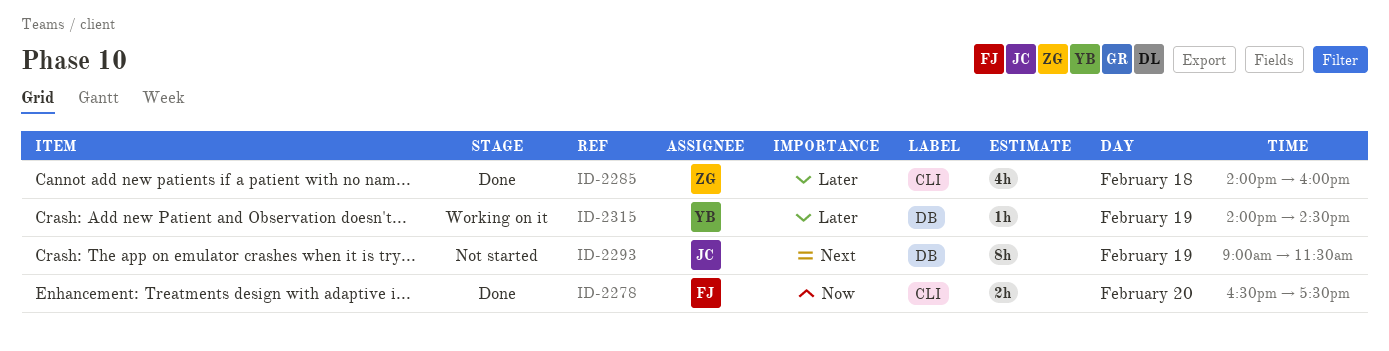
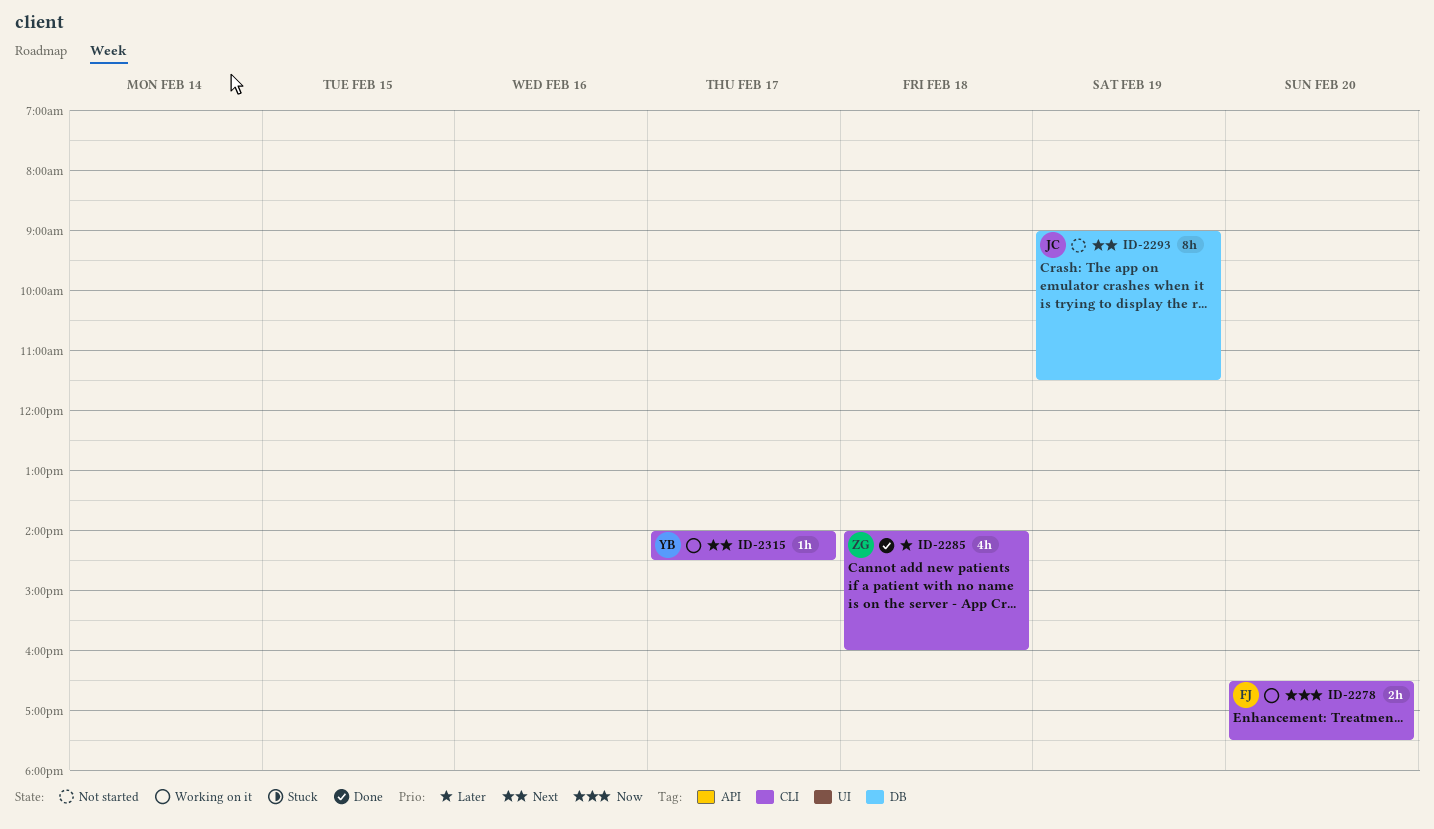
ID-2278, status: Done -> Working on it
ID-2315, priority: Later -> Next
ID-2315, label: DB -> CLI
ID-2315, day: Feb 19 -> Feb 17

